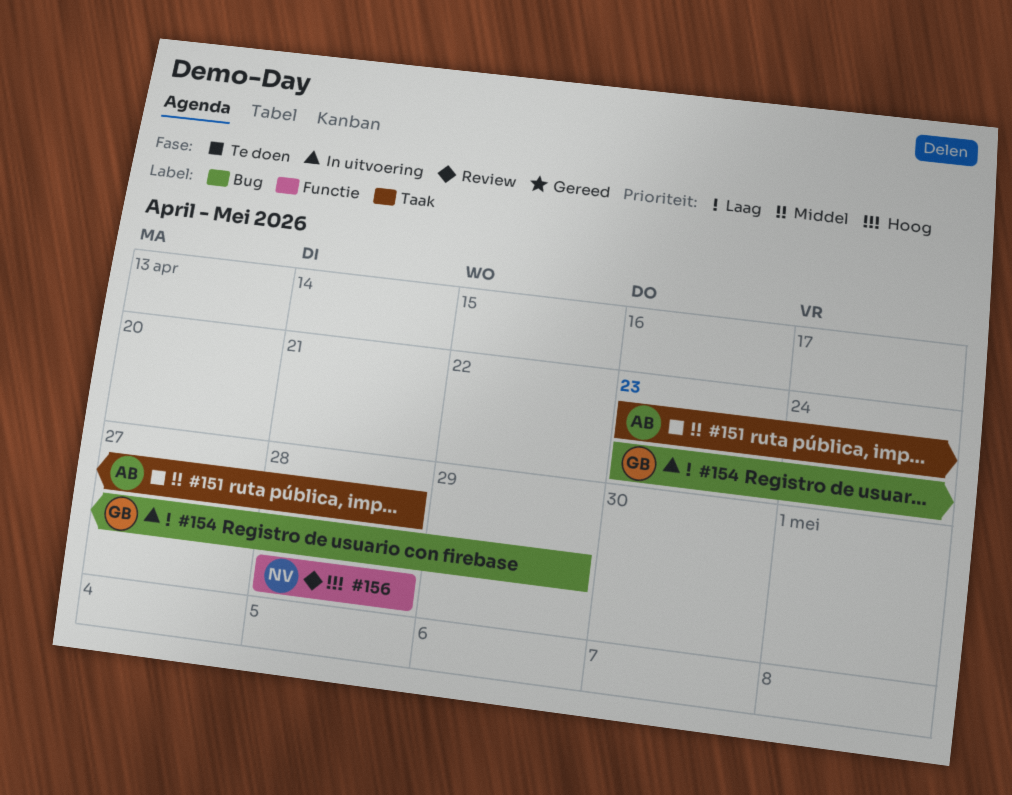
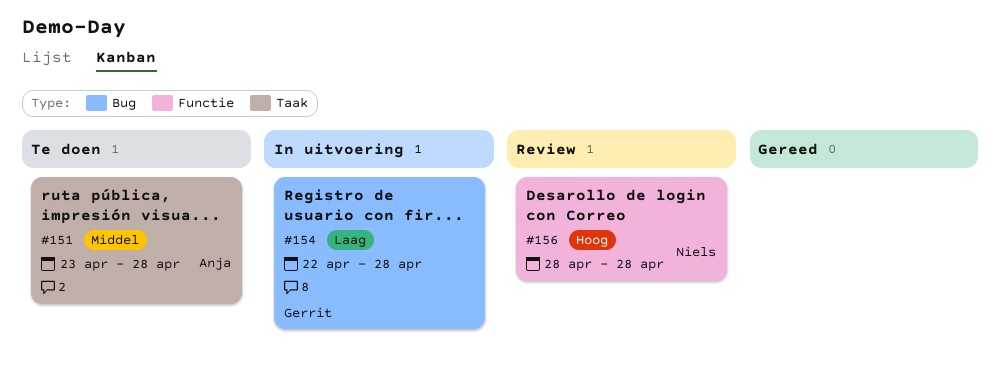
#154, start: Apr 23 -> Apr 22
#154, due: Apr 29 -> Apr 28

